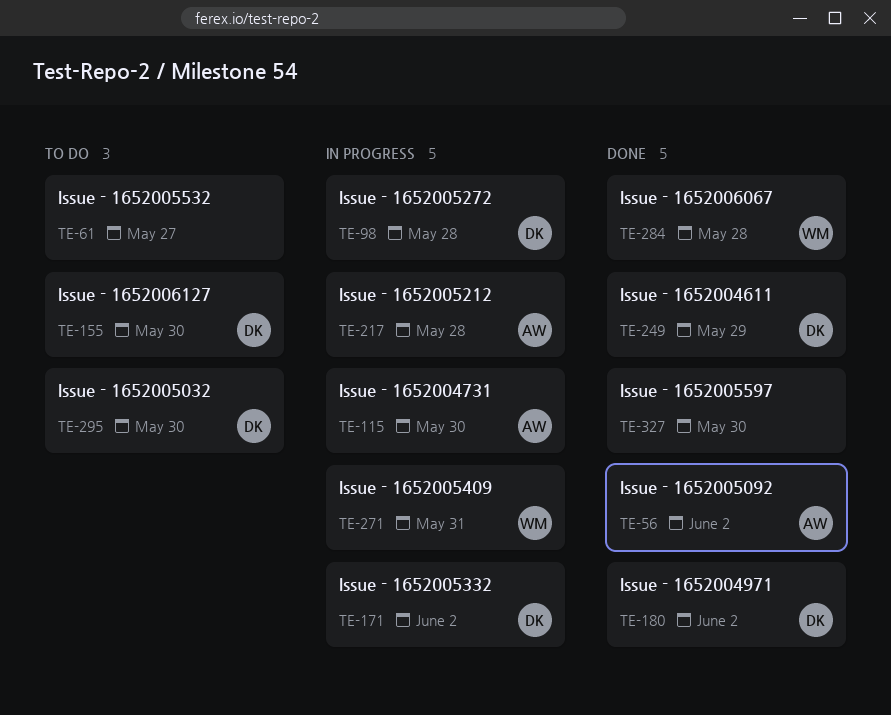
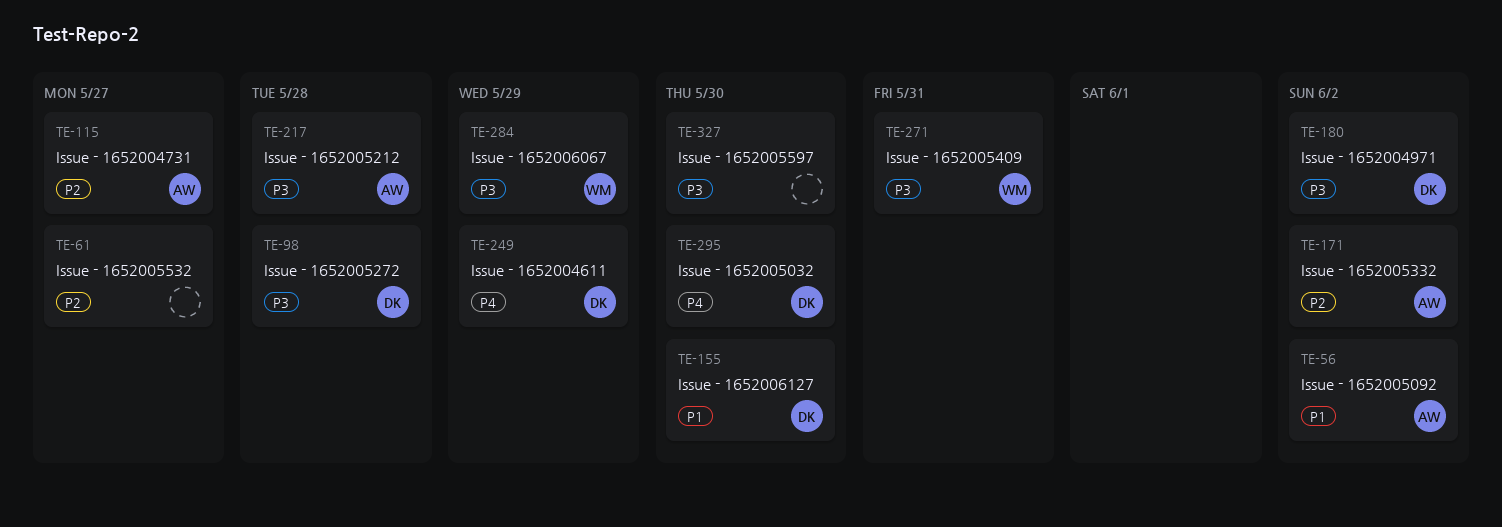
TE-115, due: May 30 -> May 27
TE-171, owner: DK -> AW
TE-284, due: May 28 -> May 29

